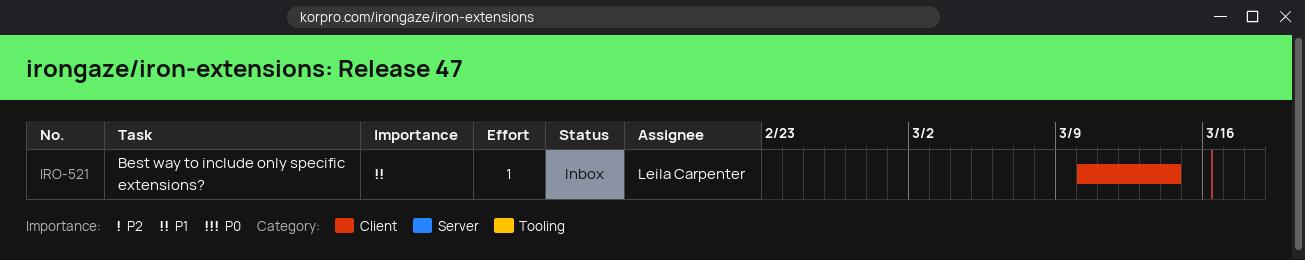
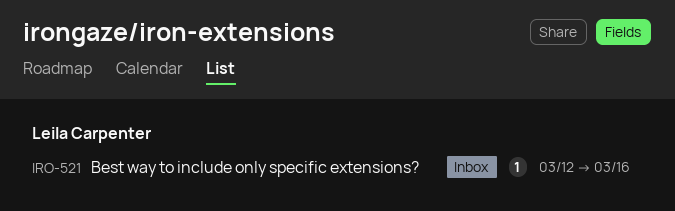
IRO-521, start: Mar 10 -> Mar 12
IRO-521, due: Mar 14 -> Mar 16

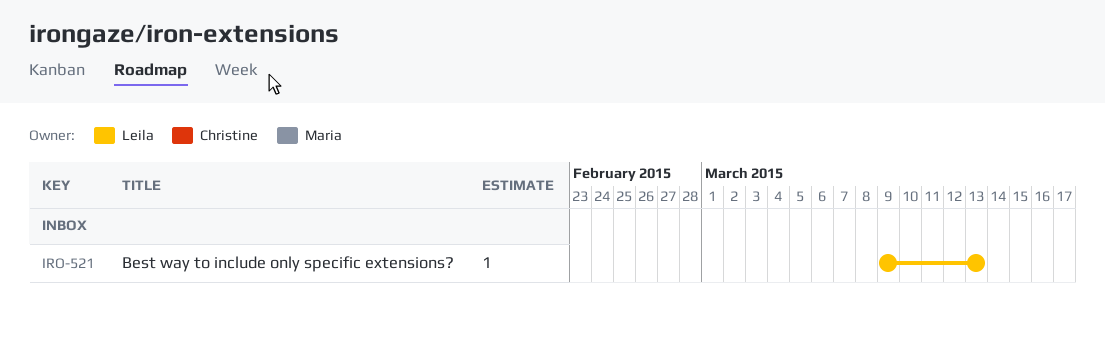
IRO-521, start: Mar 12 -> Mar 9
IRO-521, due: Mar 16 -> Mar 13

